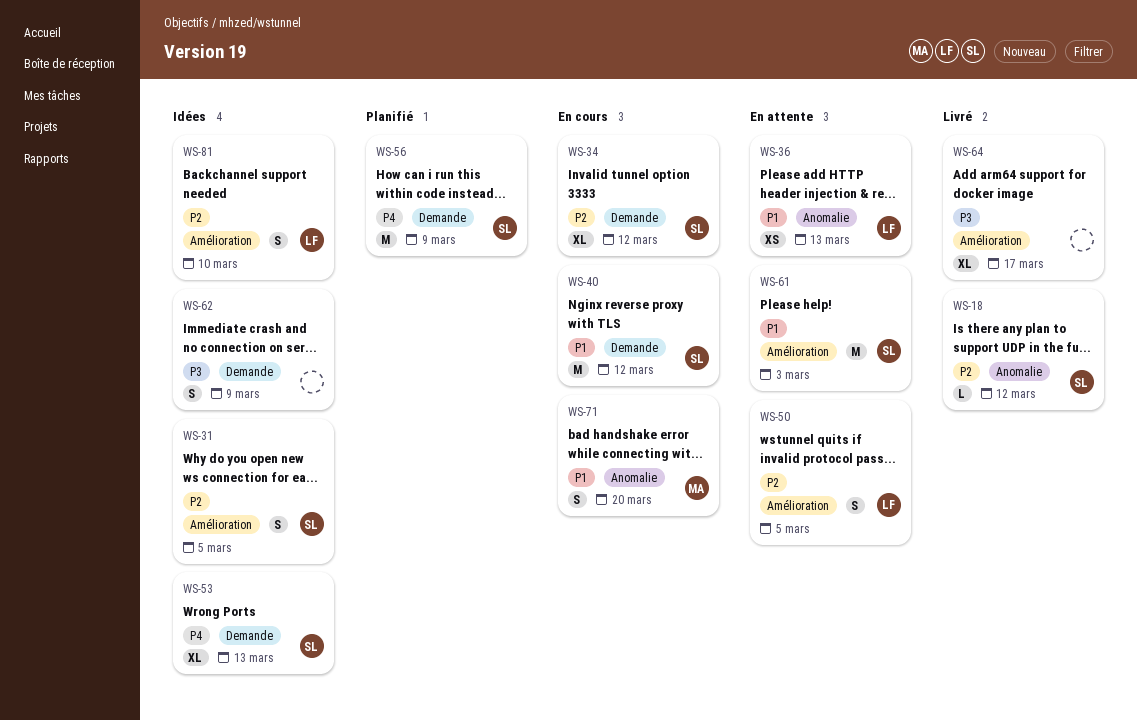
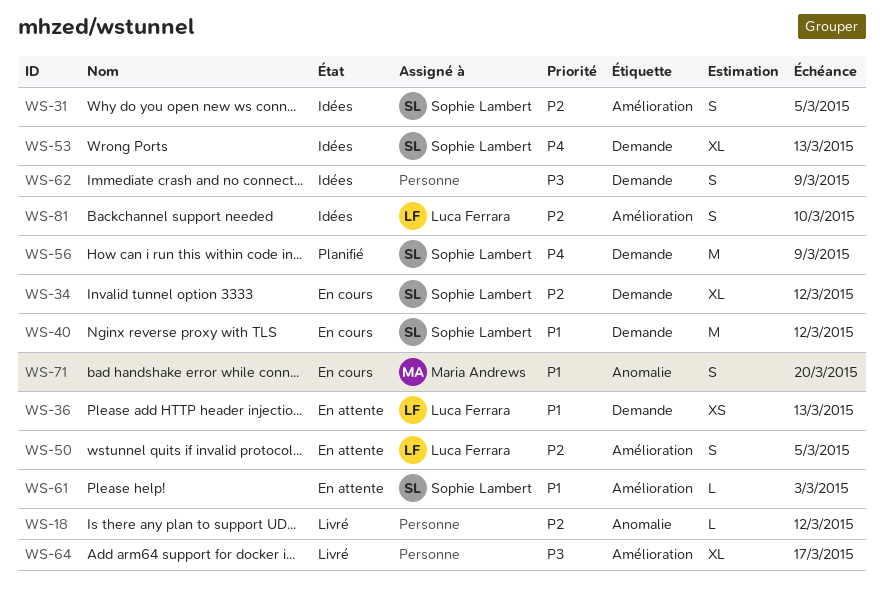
WS-18, owner: Sophie Lambert -> none
WS-36, label: Anomalie -> Demande
WS-61, estimate: M -> L

